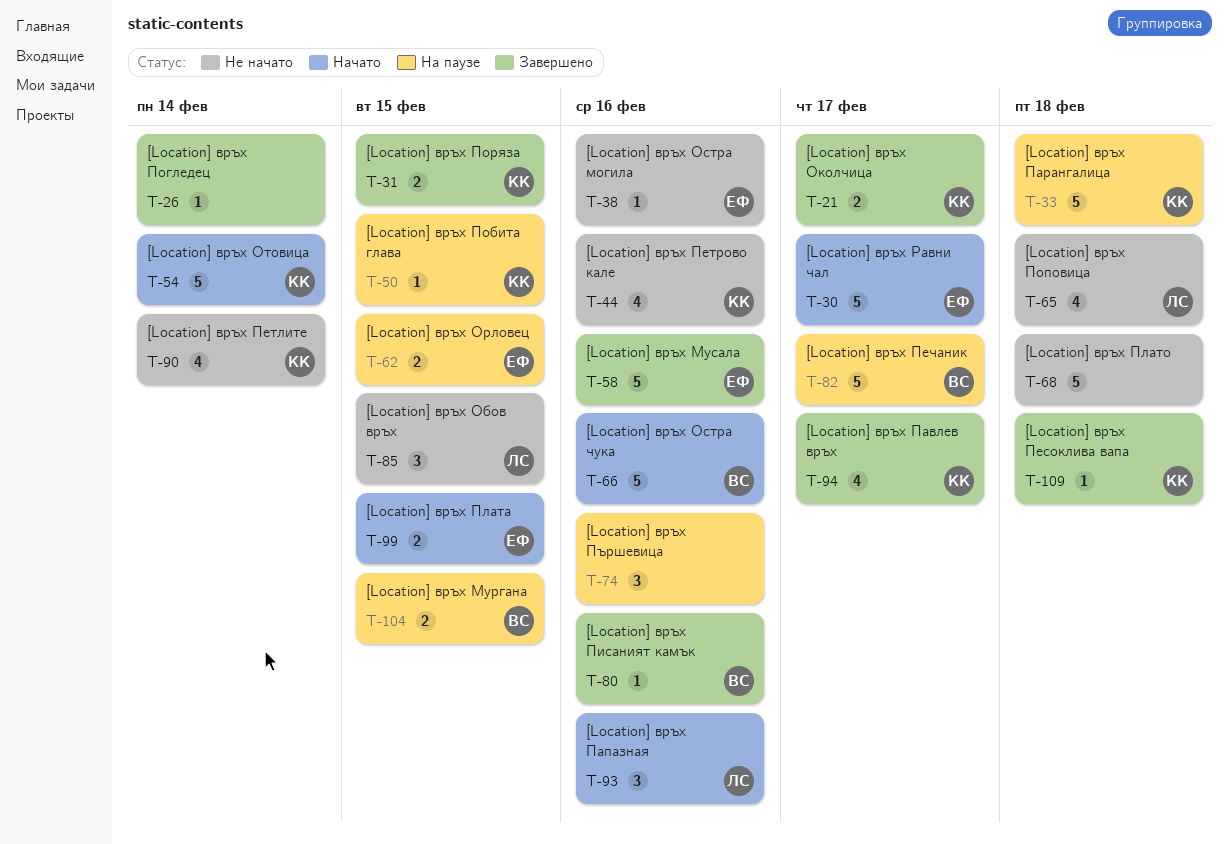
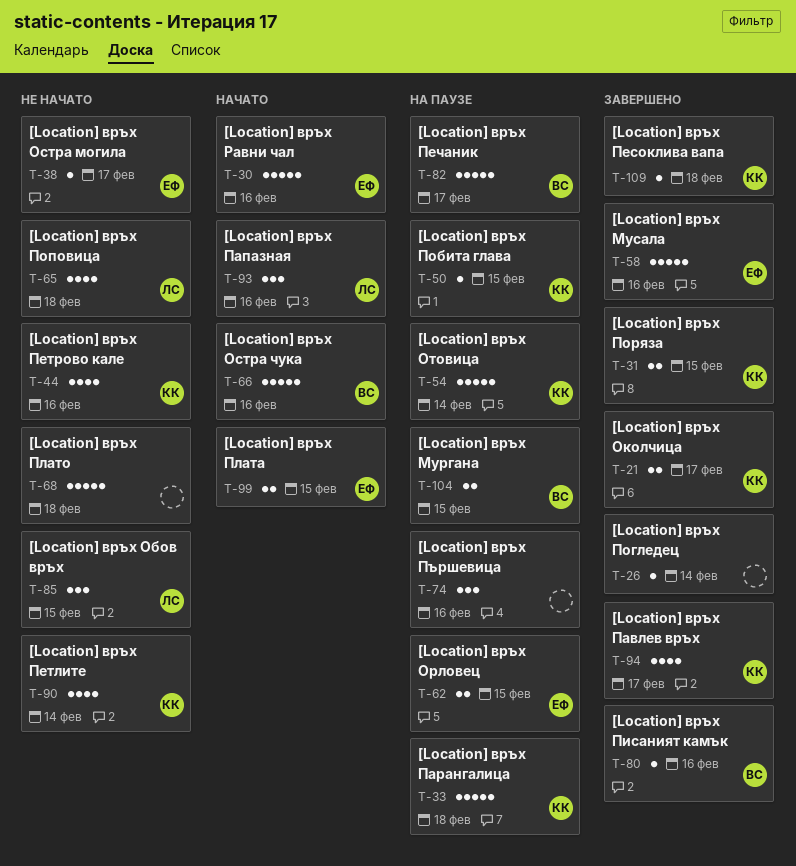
T-30, due: Feb 17 -> Feb 16
T-38, due: Feb 16 -> Feb 17
T-54, status: Начато -> На паузе

